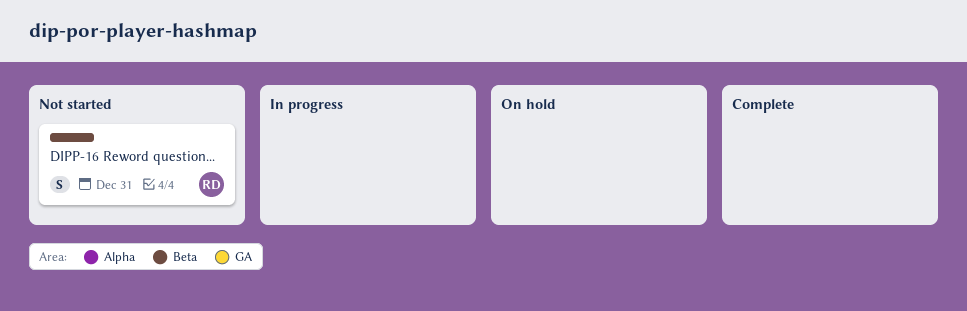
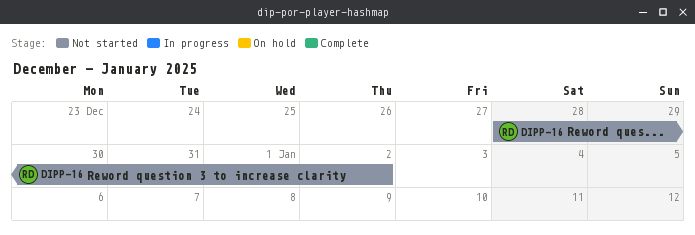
DIPP-16, due: Dec 31 -> Jan 2

